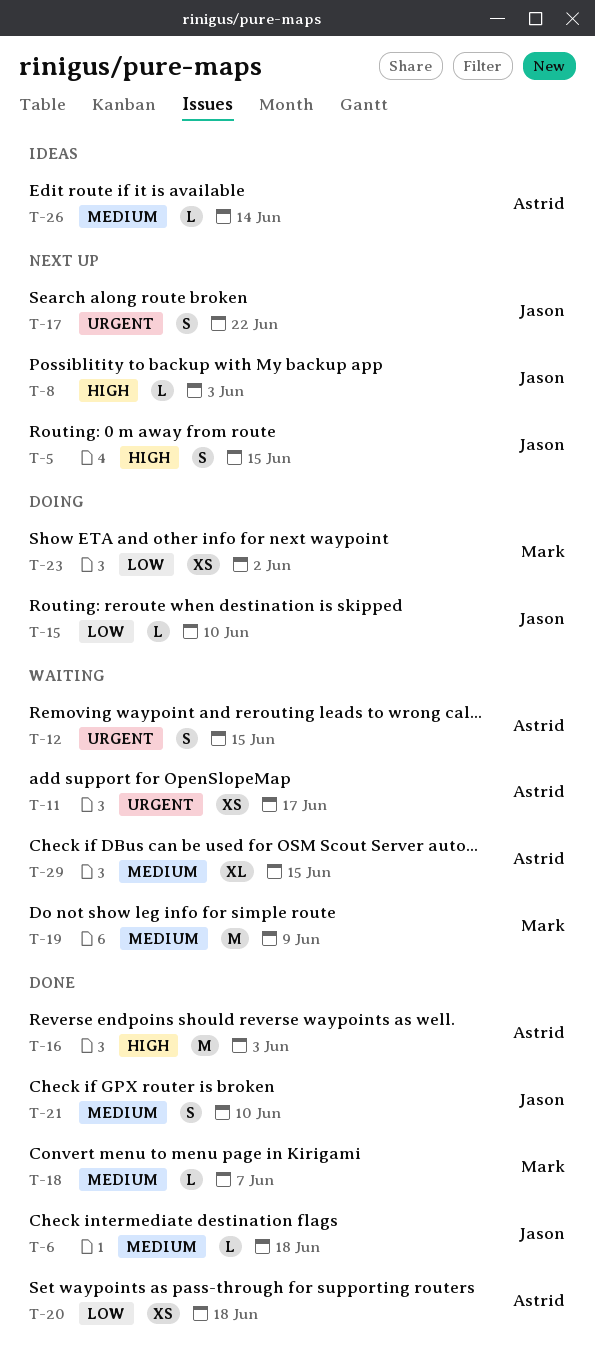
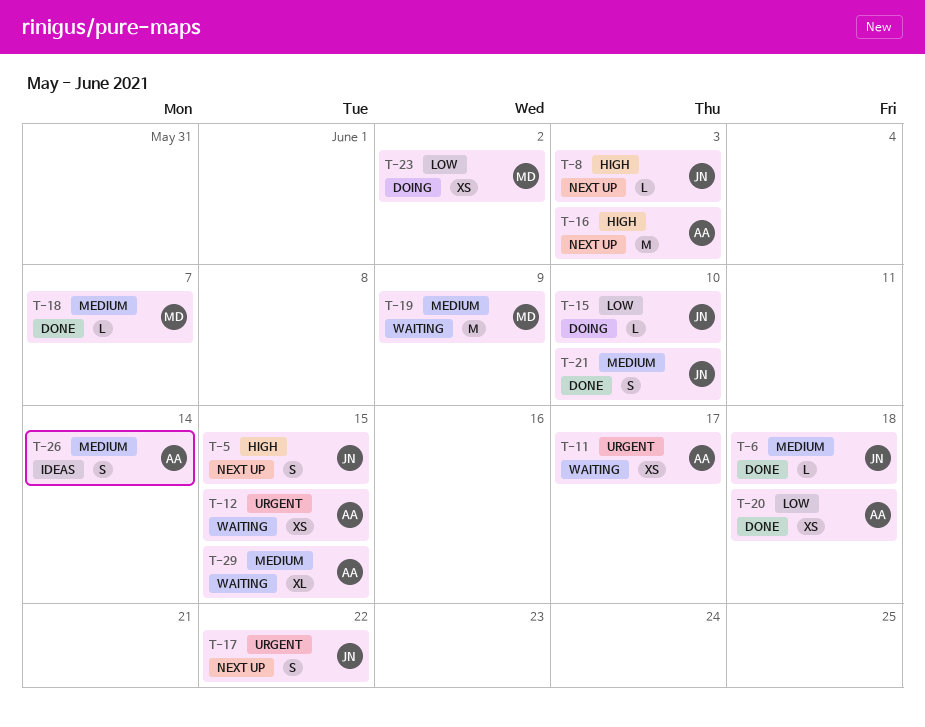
T-12, estimate: S -> XS
T-16, status: Done -> Next up
T-26, estimate: L -> S

